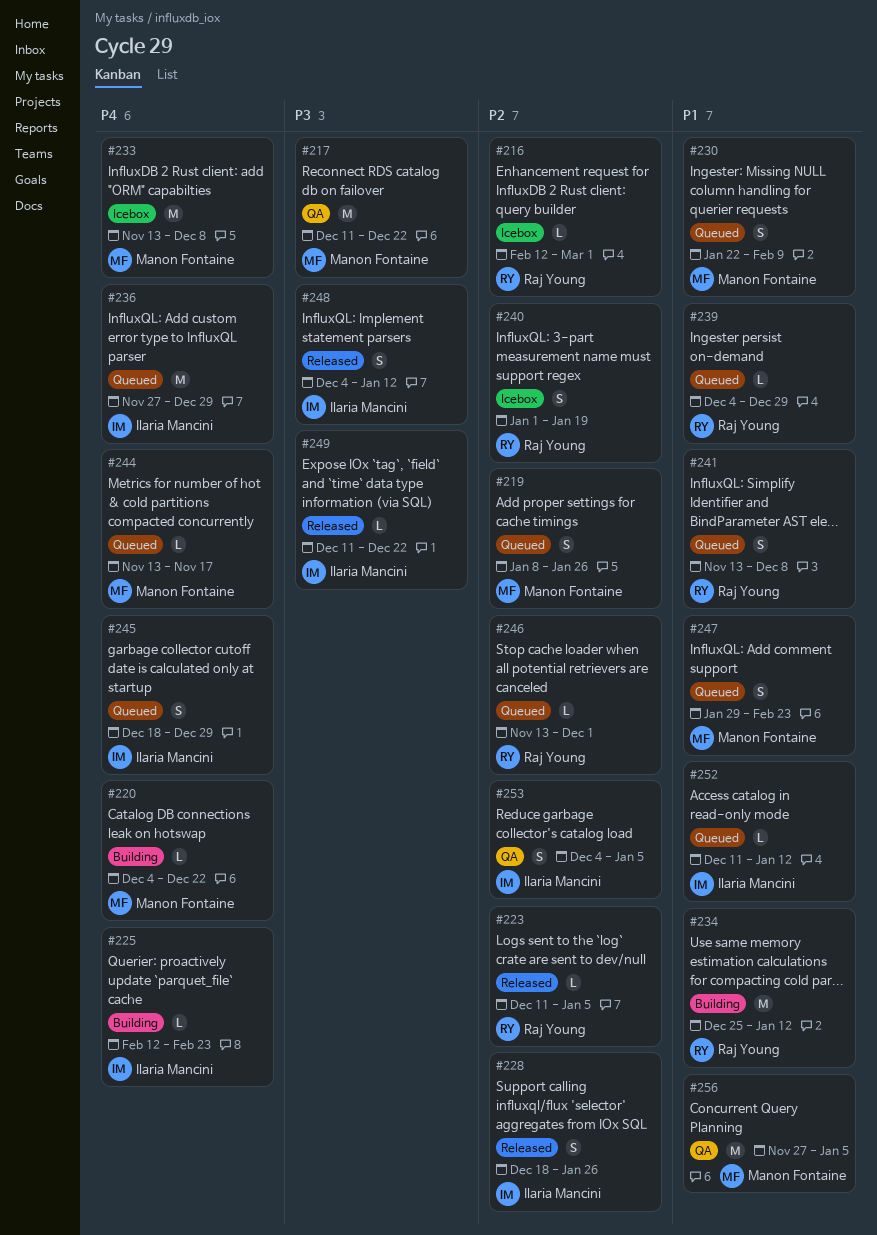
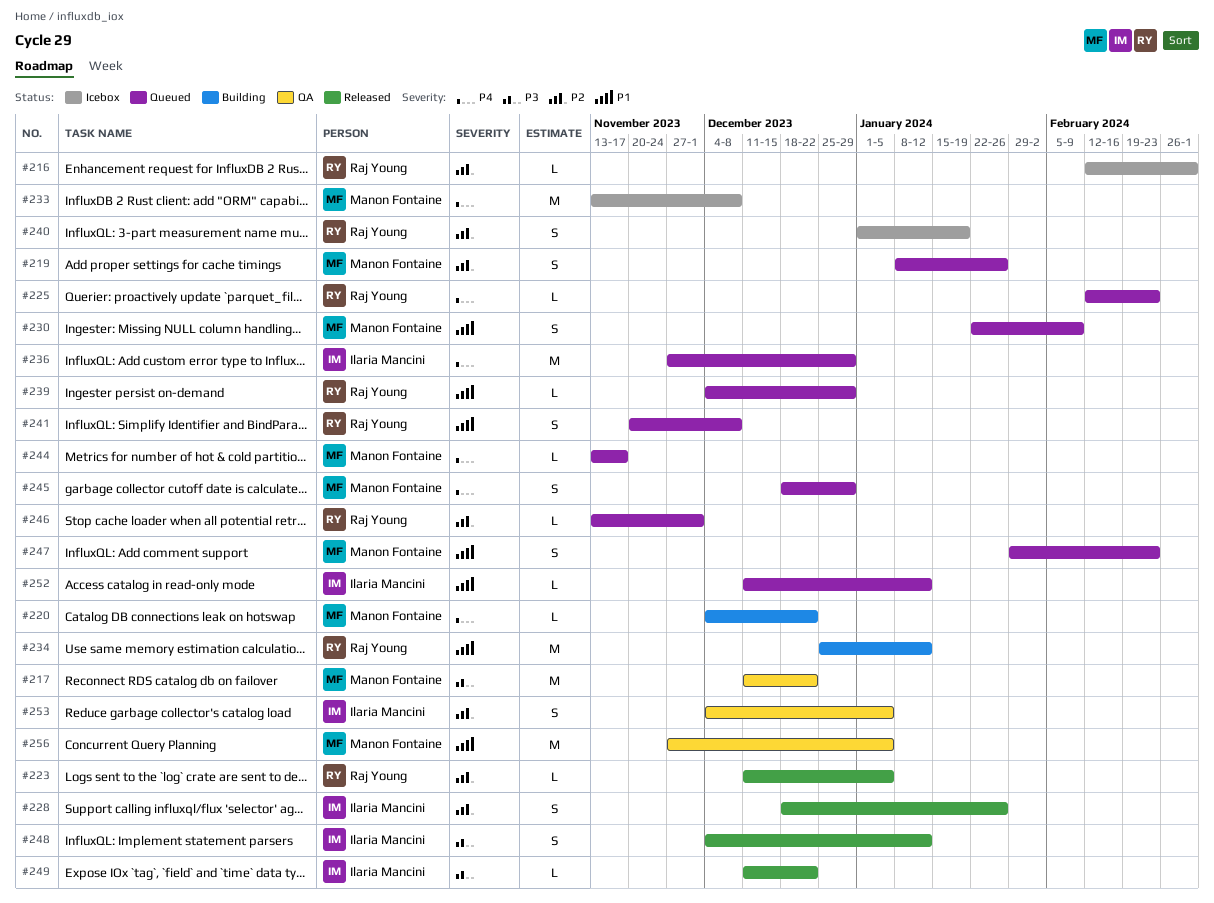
#225, status: Building -> Queued
#225, owner: Ilaria Mancini -> Raj Young
#241, start: Nov 13 -> Nov 20
#245, owner: Ilaria Mancini -> Manon Fontaine

